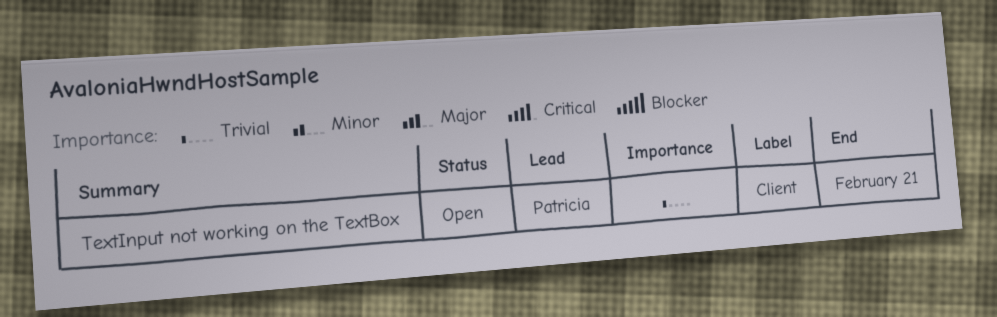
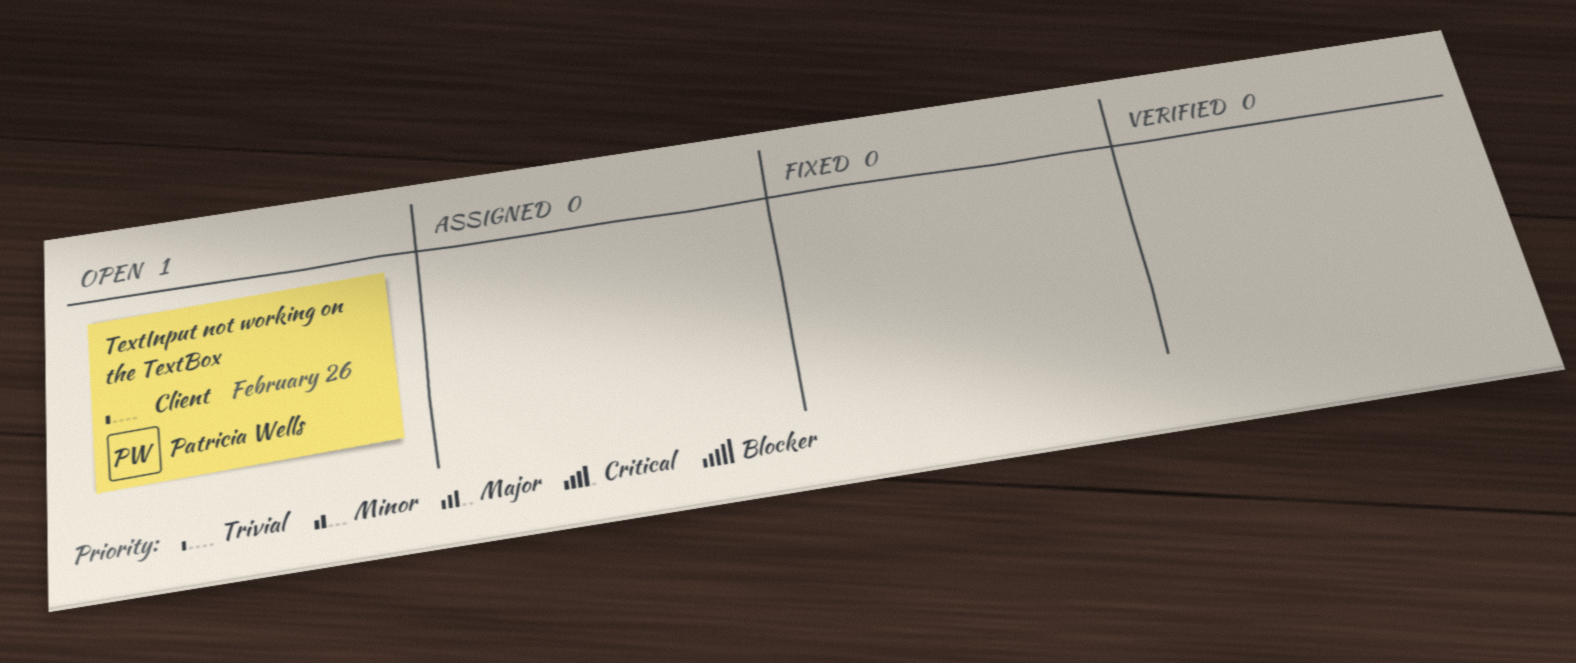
TextInput not working on the TextBox, due: Feb 21 -> Feb 26

